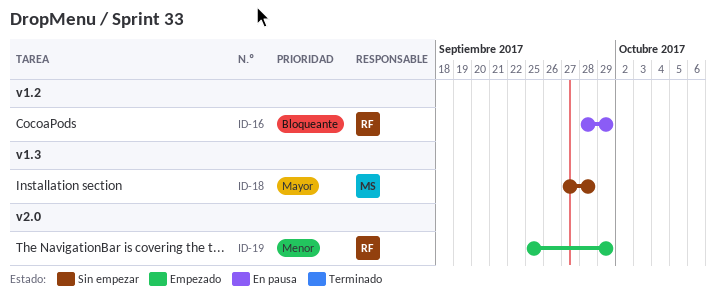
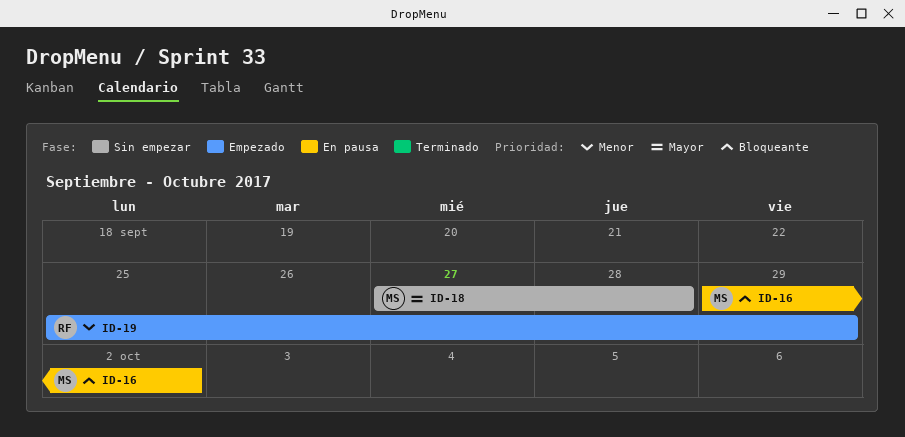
ID-16, owner: RF -> MS
ID-16, start: Sep 28 -> Sep 29
ID-16, due: Sep 29 -> Oct 2

